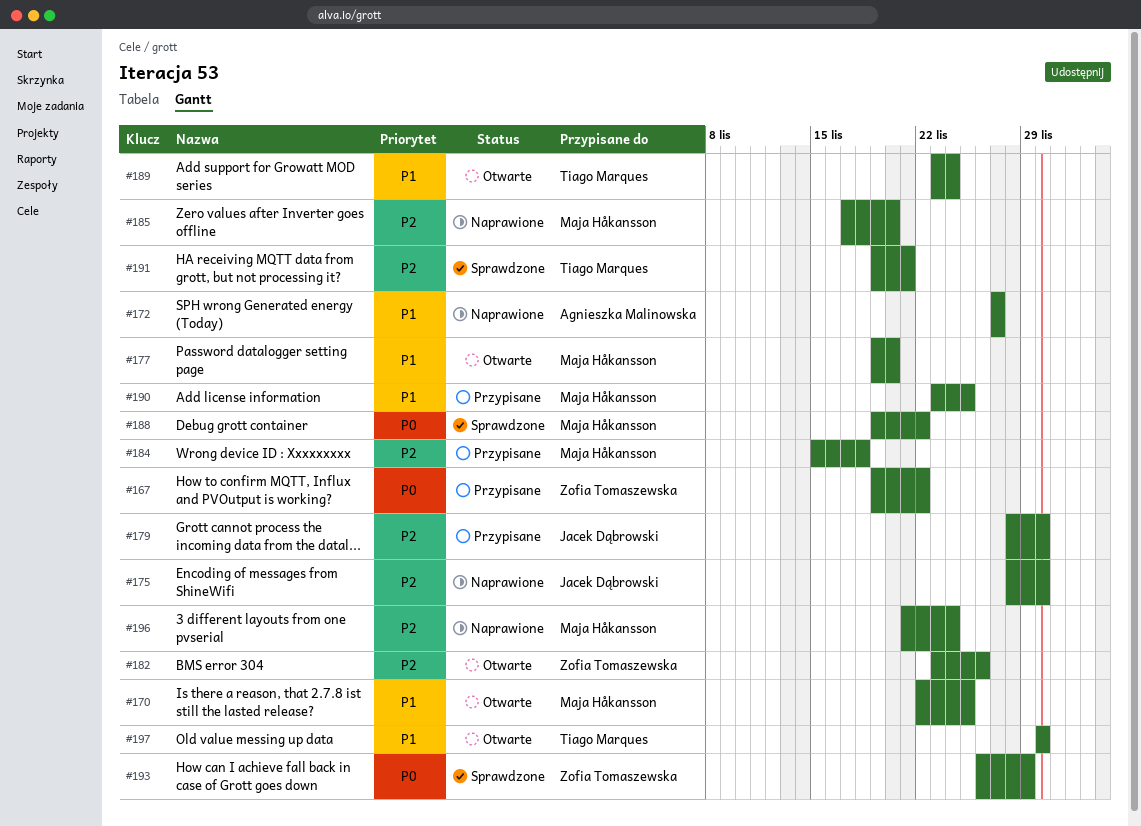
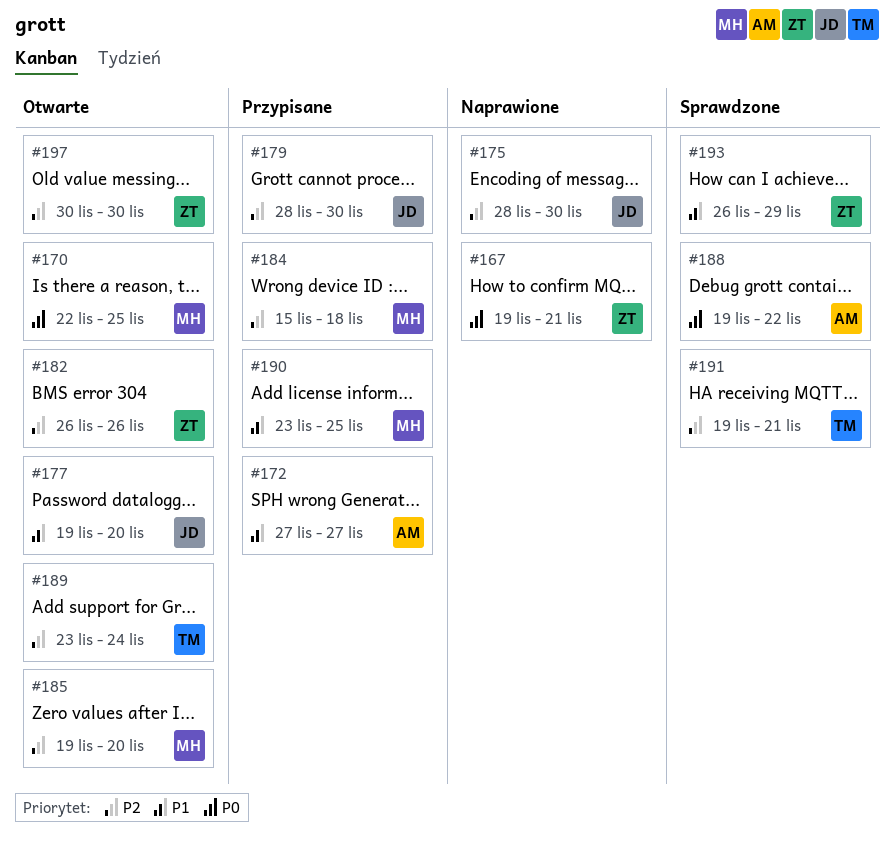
#167, status: Przypisane -> Naprawione
#167, due: Nov 22 -> Nov 21
#170, priority: P1 -> P0
#172, status: Naprawione -> Przypisane
#177, owner: Maja Håkansson -> Jacek Dąbrowski
#182, start: Nov 23 -> Nov 26
#185, status: Naprawione -> Otwarte
#185, start: Nov 17 -> Nov 19
#188, owner: Maja Håkansson -> Agnieszka Malinowska
#189, priority: P1 -> P2
#193, priority: P0 -> P1
#196: present -> none
#197, owner: Tiago Marques -> Zofia Tomaszewska
#197, priority: P1 -> P2

